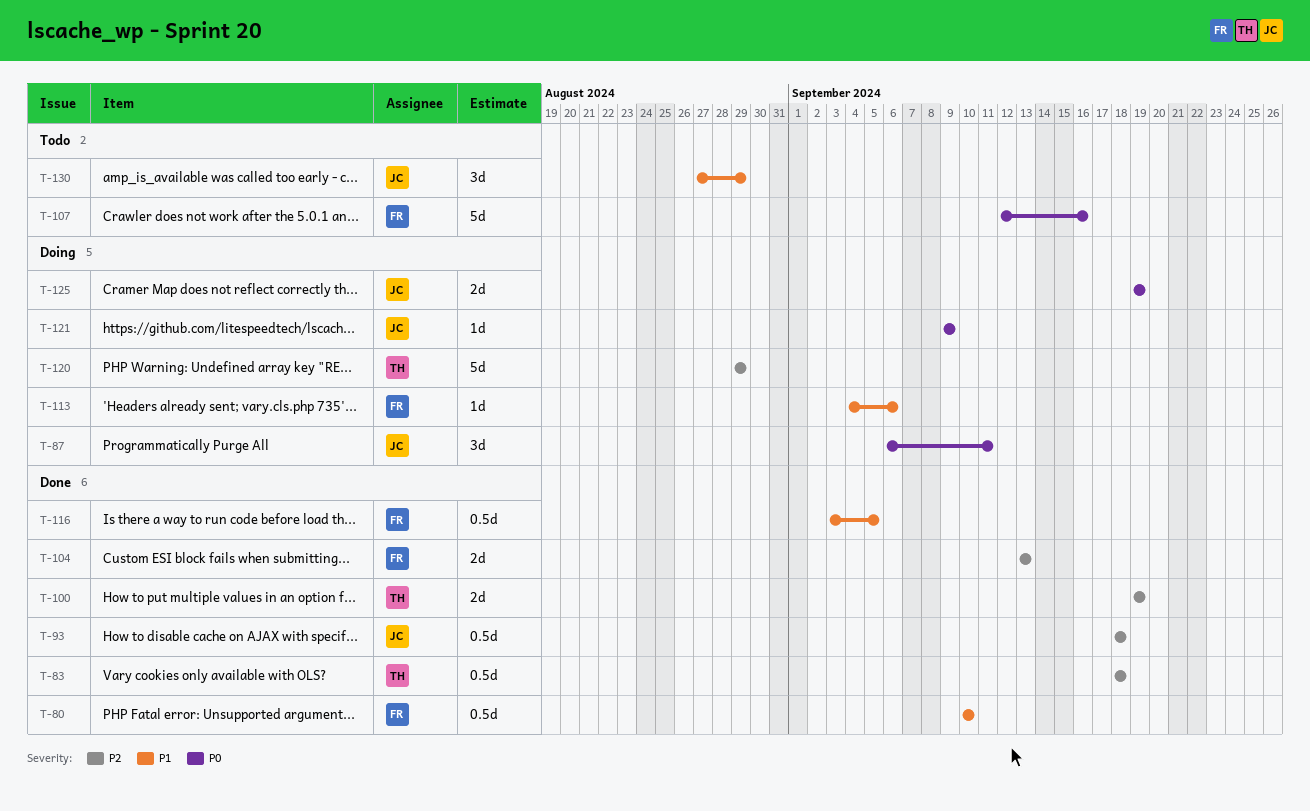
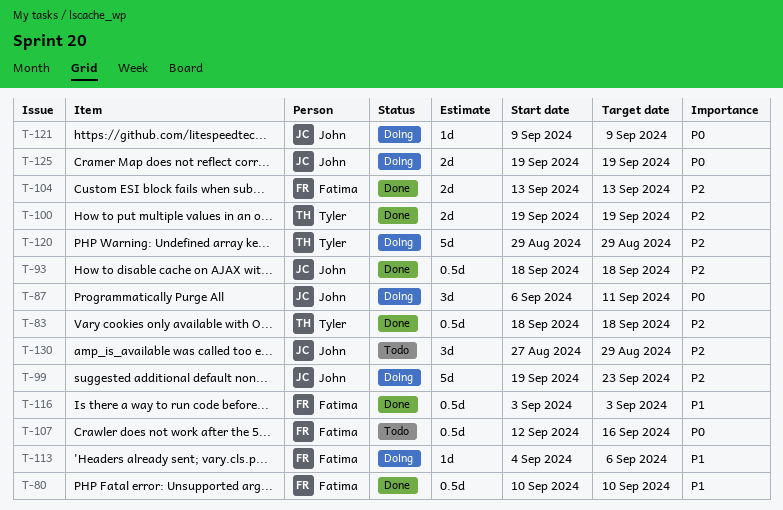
T-99: none -> present
T-107, estimate: 5d -> 0.5d
T-116, due: Sep 5 -> Sep 3
T-130, priority: P1 -> P2

